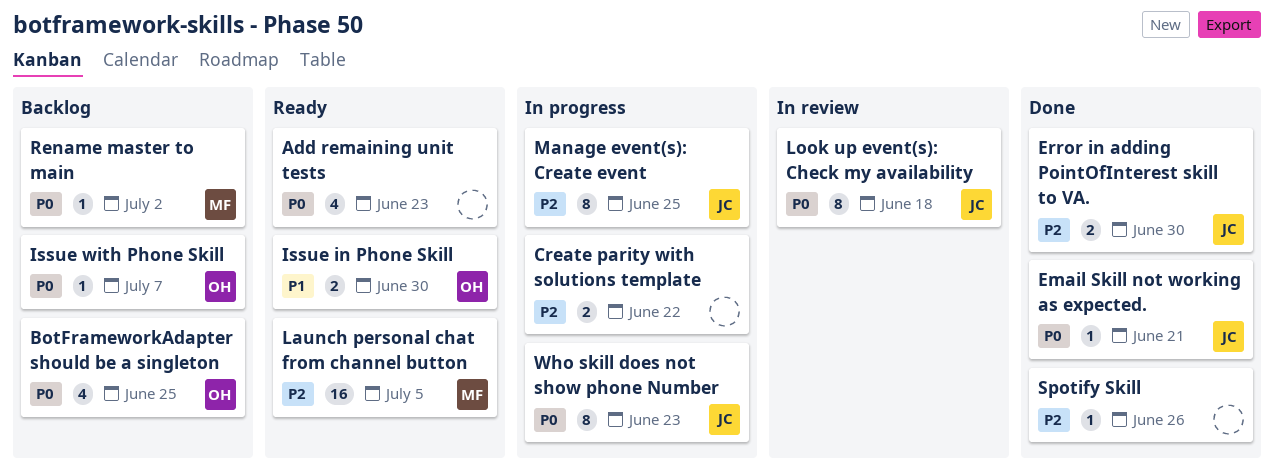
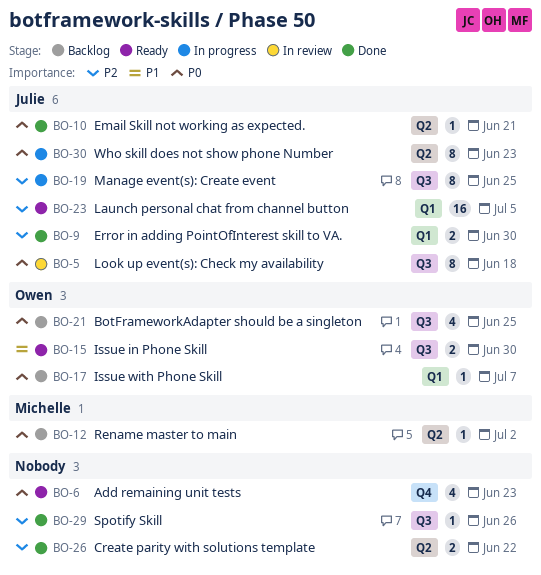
Create parity with solutions template, status: In progress -> Done
Launch personal chat from channel button, owner: Michelle -> Julie

